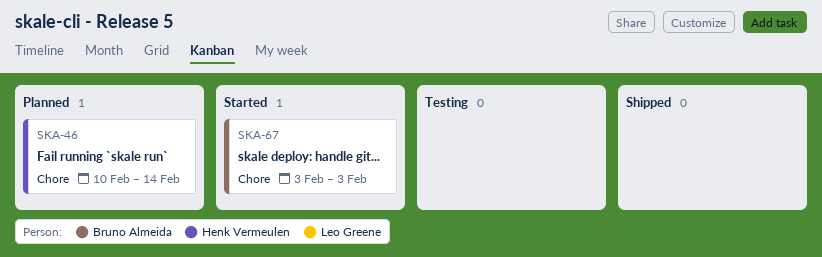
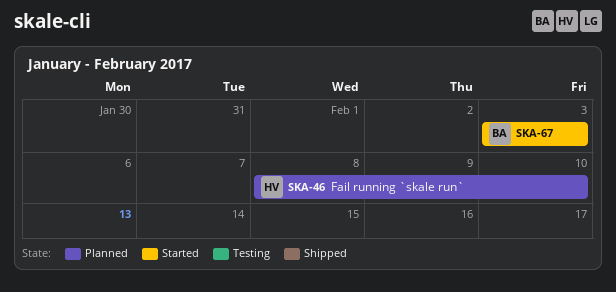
SKA-46, start: Feb 10 -> Feb 8
SKA-46, due: Feb 14 -> Feb 10

